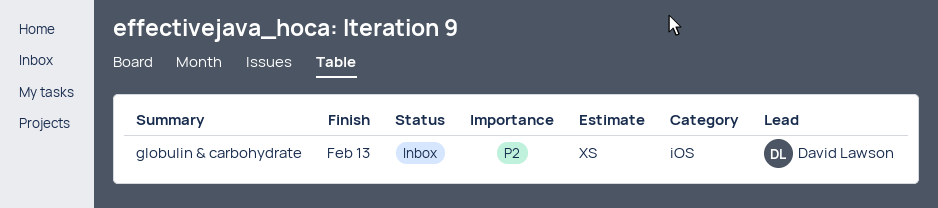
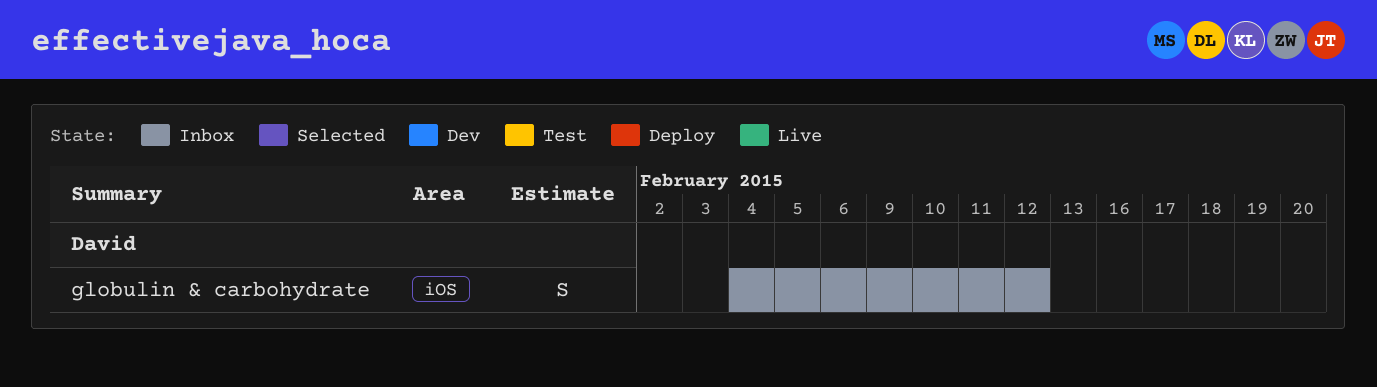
globulin & carbohydrate, estimate: XS -> S
globulin & carbohydrate, due: Feb 13 -> Feb 12

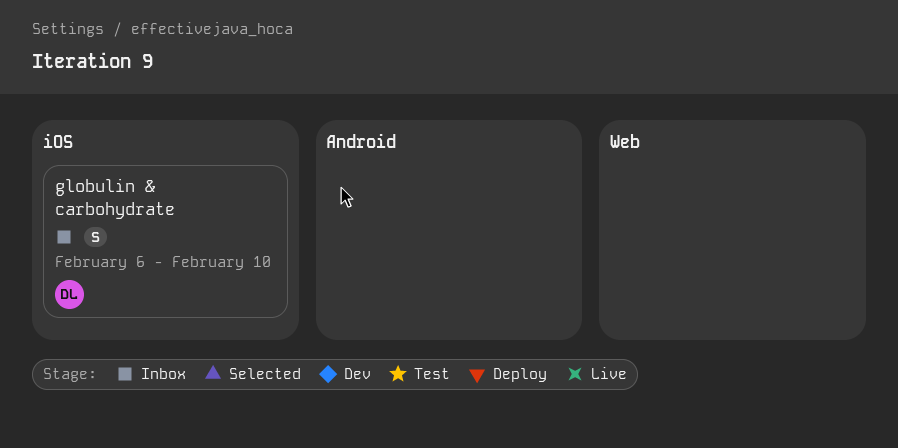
globulin & carbohydrate, start: Feb 4 -> Feb 6
globulin & carbohydrate, due: Feb 12 -> Feb 10

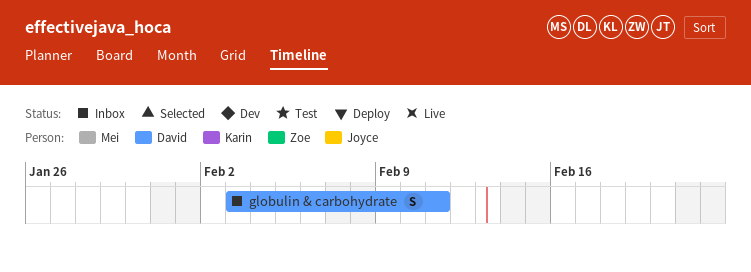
globulin & carbohydrate, start: Feb 6 -> Feb 3
globulin & carbohydrate, due: Feb 10 -> Feb 11

